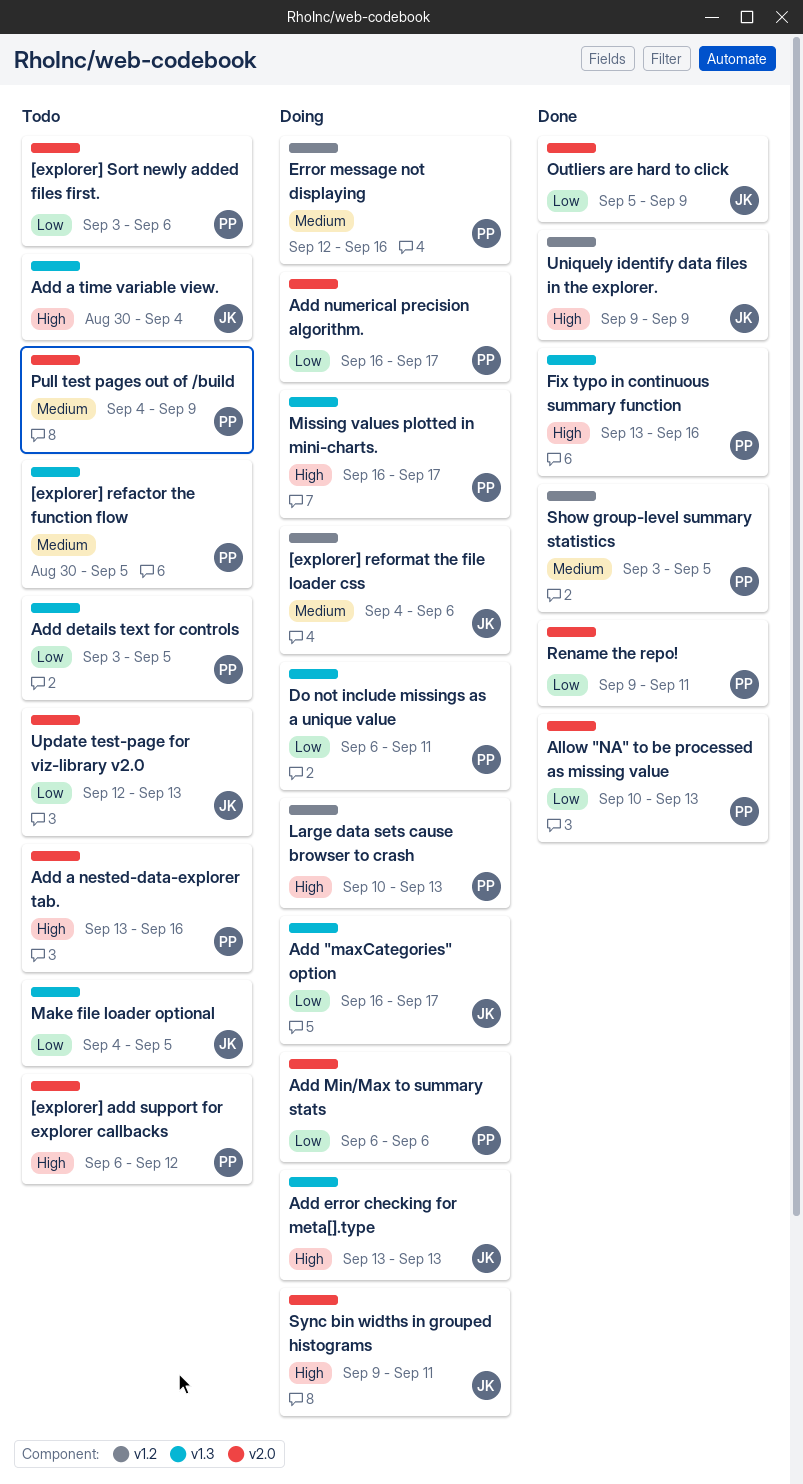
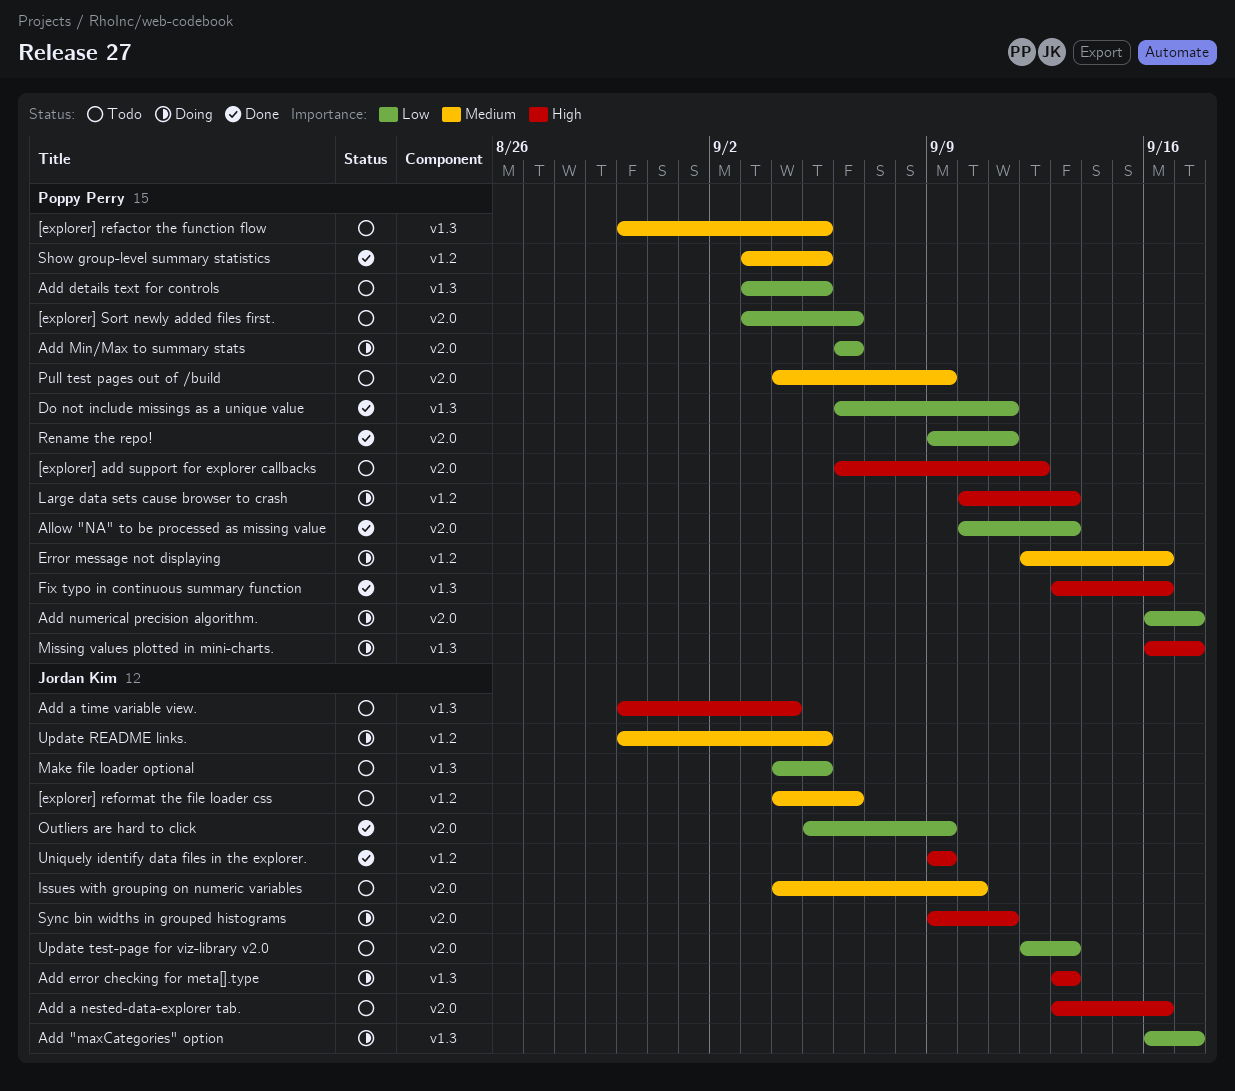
[explorer] reformat the file loader css, status: Doing -> Todo
Add a nested-data-explorer tab., owner: Poppy Perry -> Jordan Kim
Do not include missings as a unique value, status: Doing -> Done
Issues with grouping on numeric variables: none -> present
Update README links.: none -> present

